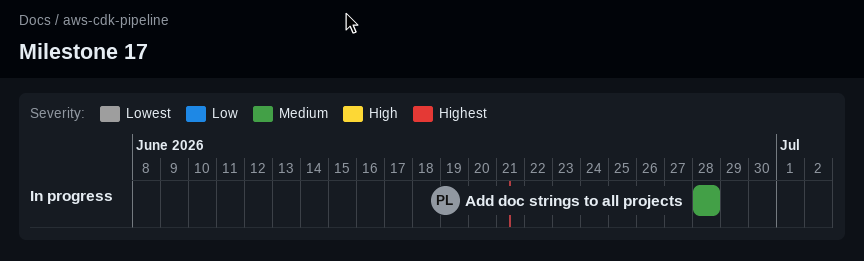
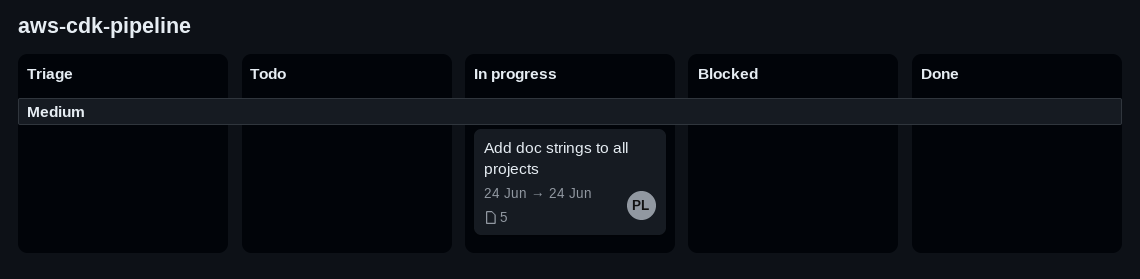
Add doc strings to all projects, start: Jun 28 -> Jun 24
Add doc strings to all projects, due: Jun 28 -> Jun 24

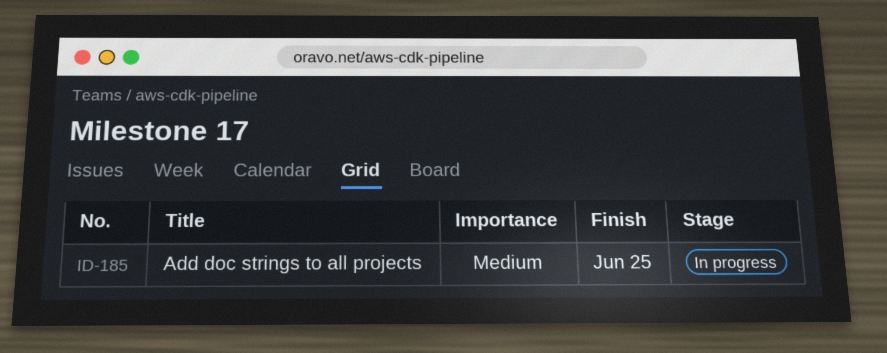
Add doc strings to all projects, due: Jun 24 -> Jun 25

